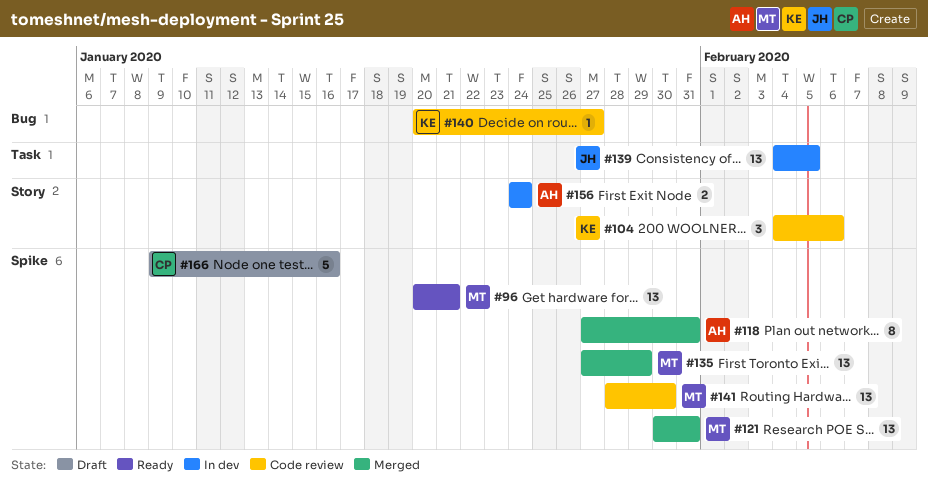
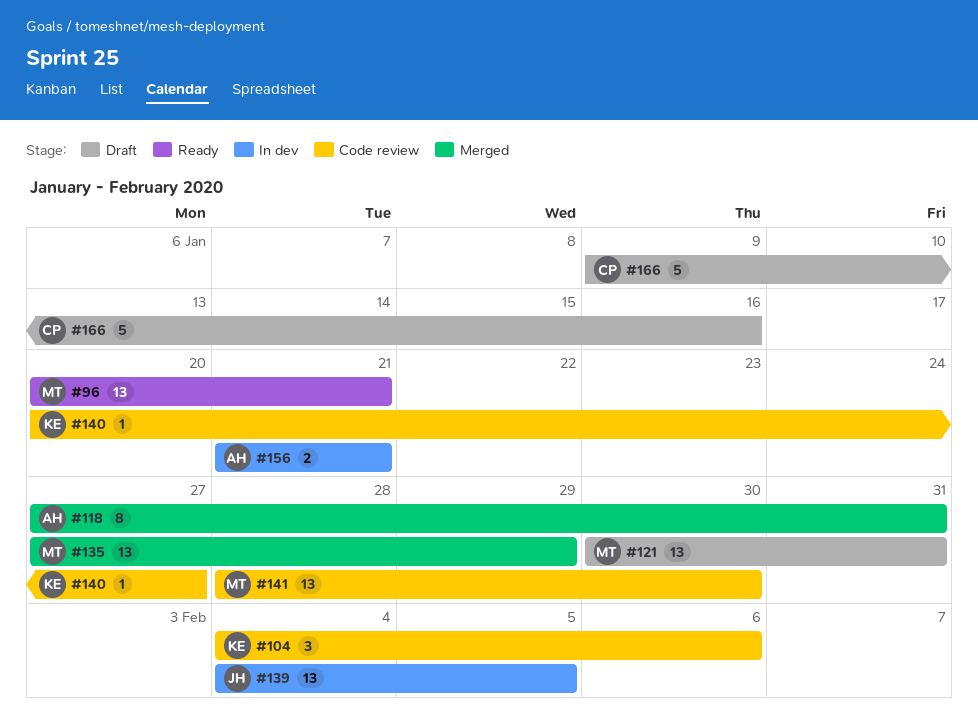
#121, status: Merged -> Draft
#156, start: Jan 24 -> Jan 21
#156, due: Jan 24 -> Jan 21

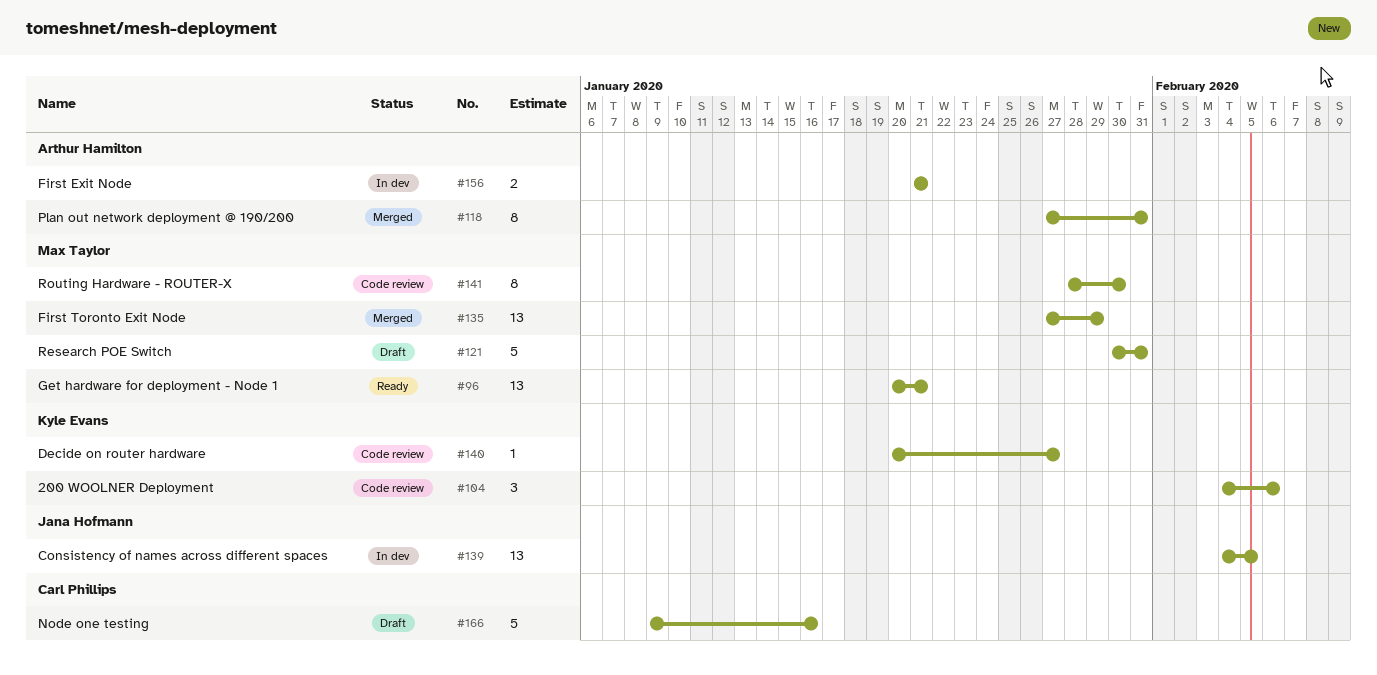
#121, estimate: 13 -> 5
#141, estimate: 13 -> 8

